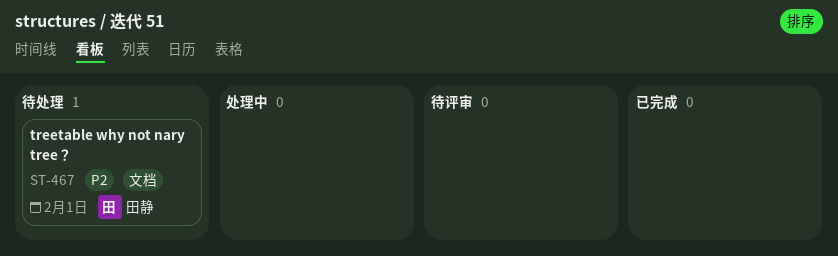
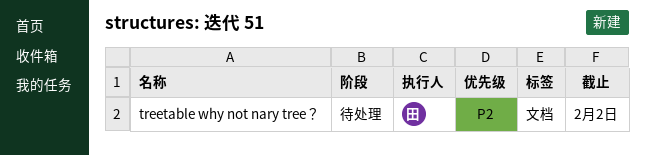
treetable why not nary tree？, due: Feb 1 -> Feb 2

